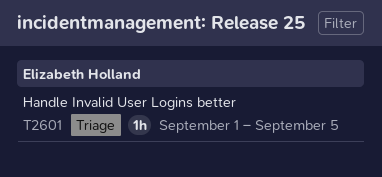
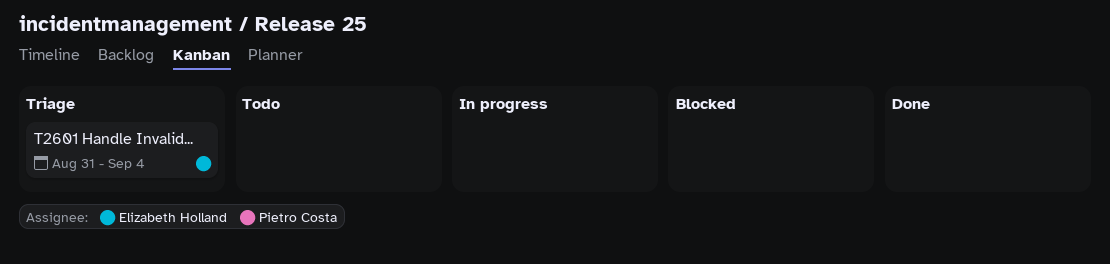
T2601, start: Sep 1 -> Aug 31
T2601, due: Sep 5 -> Sep 4

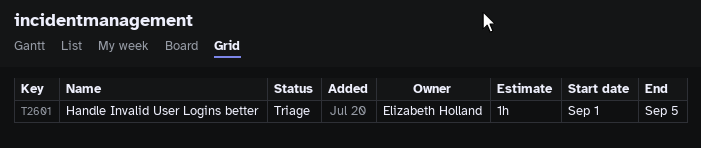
T2601, start: Aug 31 -> Sep 1
T2601, due: Sep 4 -> Sep 5

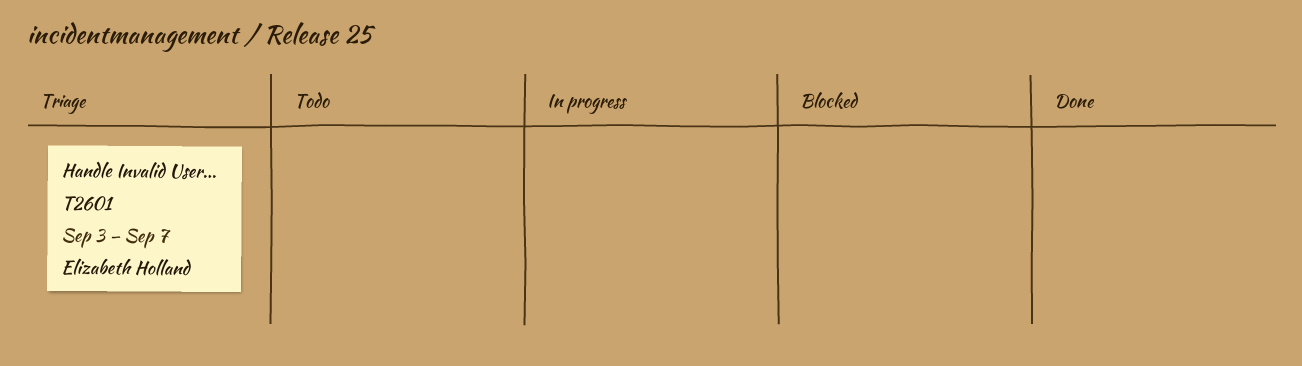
T2601, start: Sep 1 -> Sep 3
T2601, due: Sep 5 -> Sep 7

